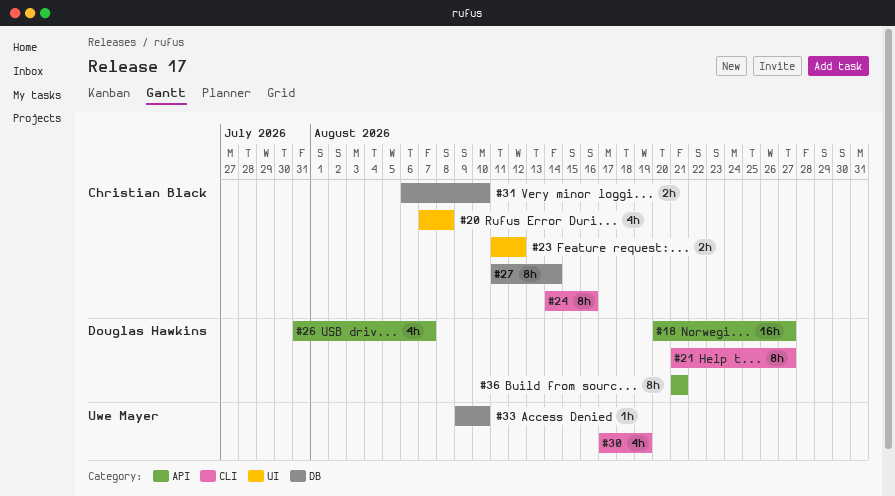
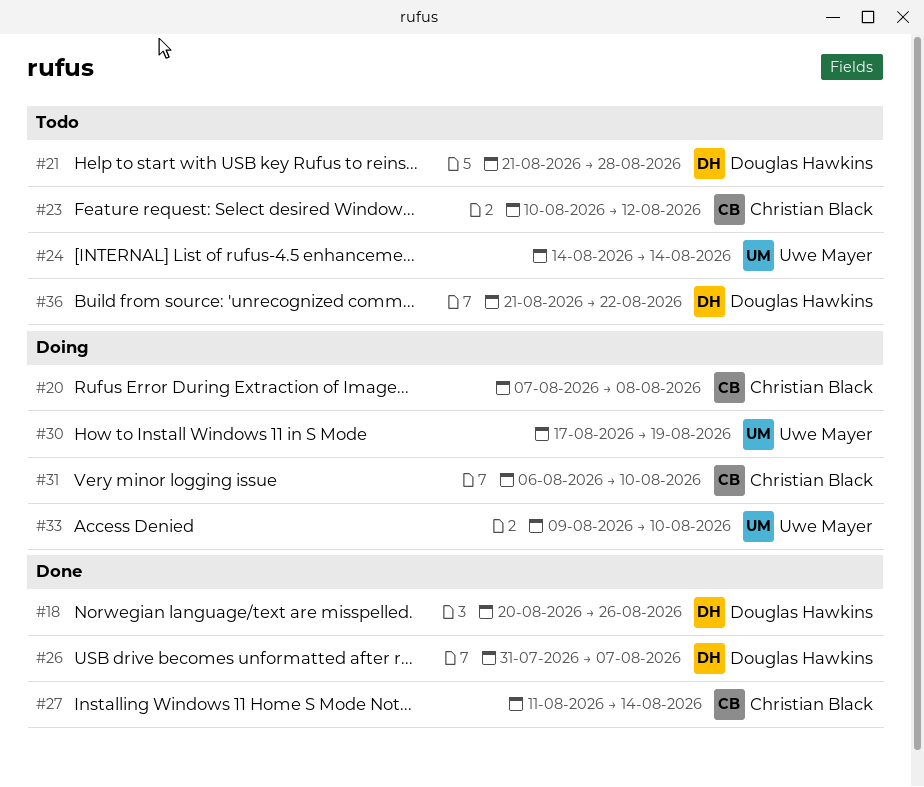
#18, due: Aug 27 -> Aug 26
#21, due: Aug 27 -> Aug 28
#23, start: Aug 11 -> Aug 10
#24, owner: Christian Black -> Uwe Mayer
#24, due: Aug 16 -> Aug 14
#36, due: Aug 21 -> Aug 22

